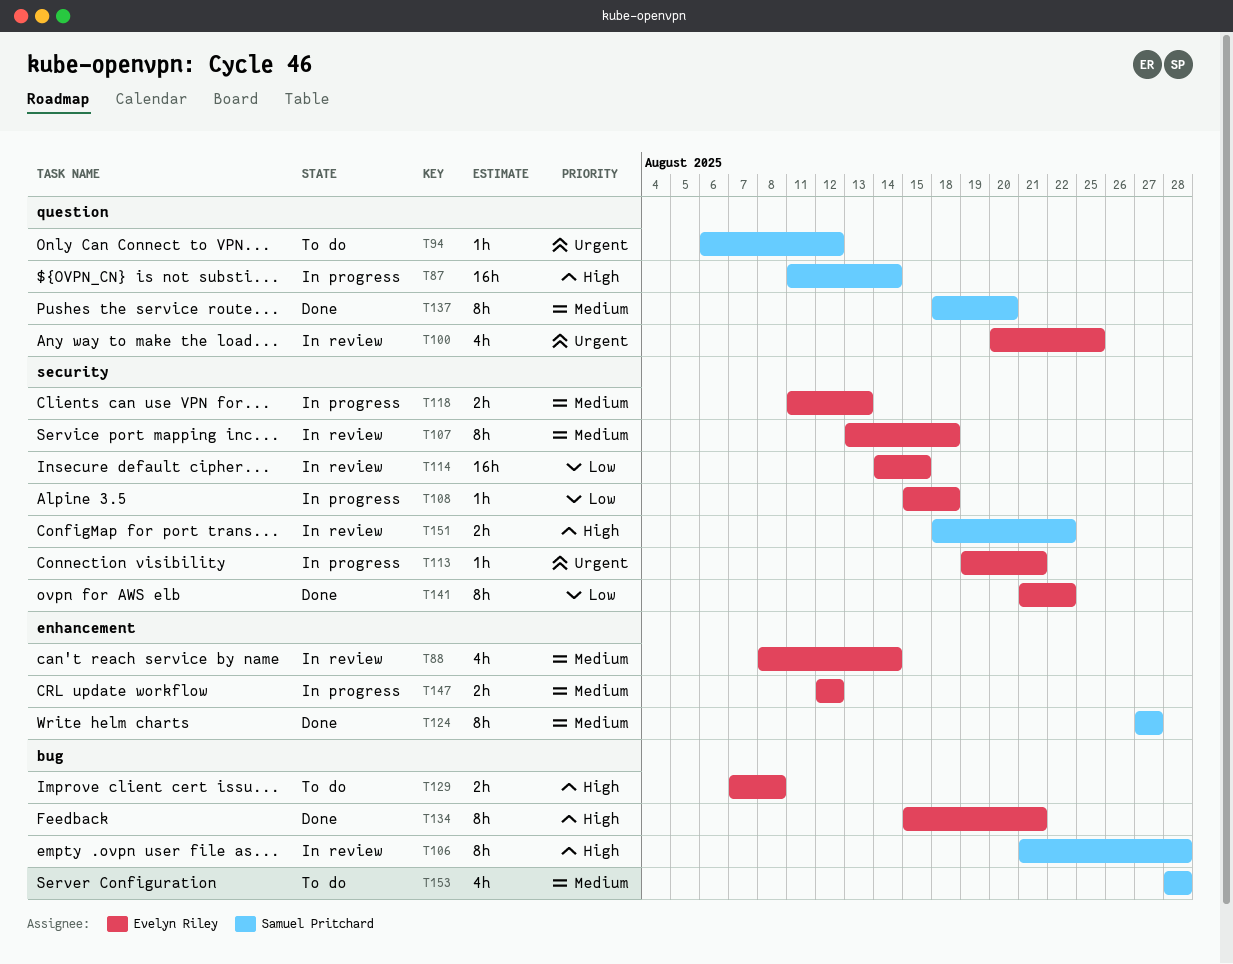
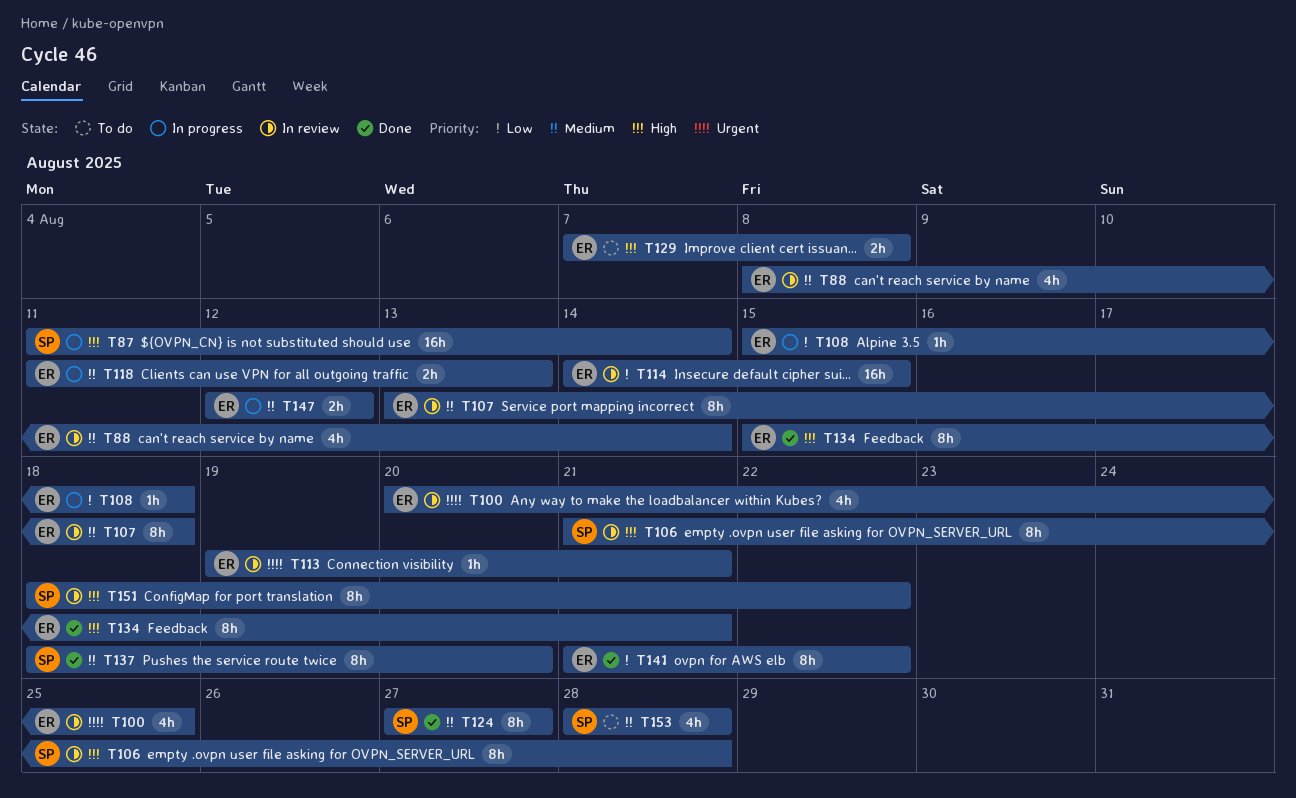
T94: present -> none
T113, status: In progress -> In review
T151, estimate: 2h -> 8h

